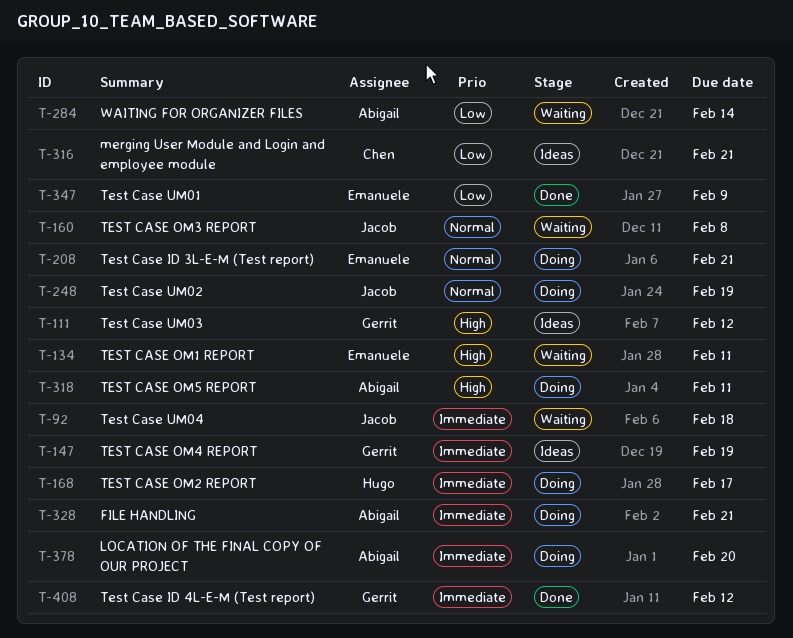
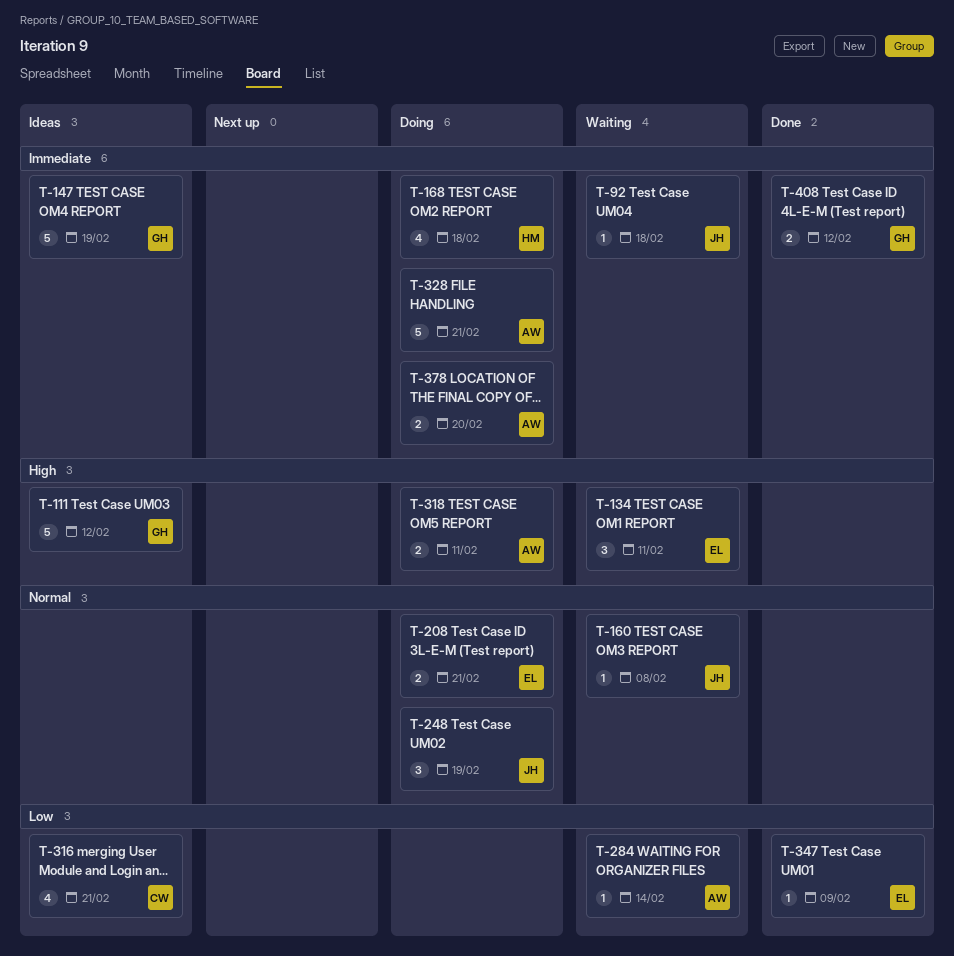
T-168, due: Feb 17 -> Feb 18

